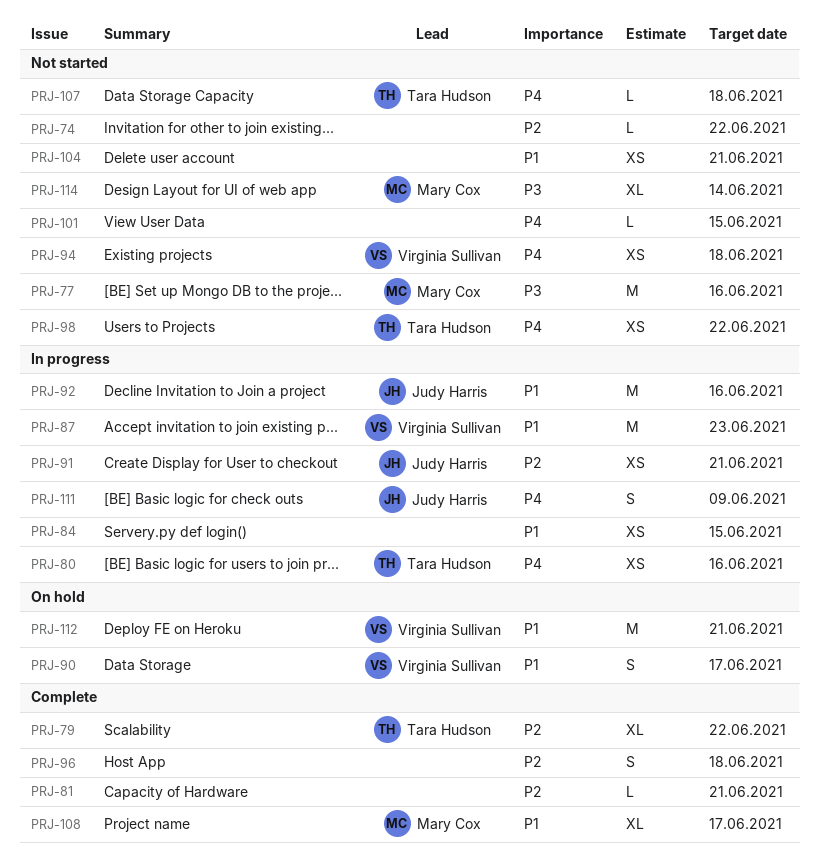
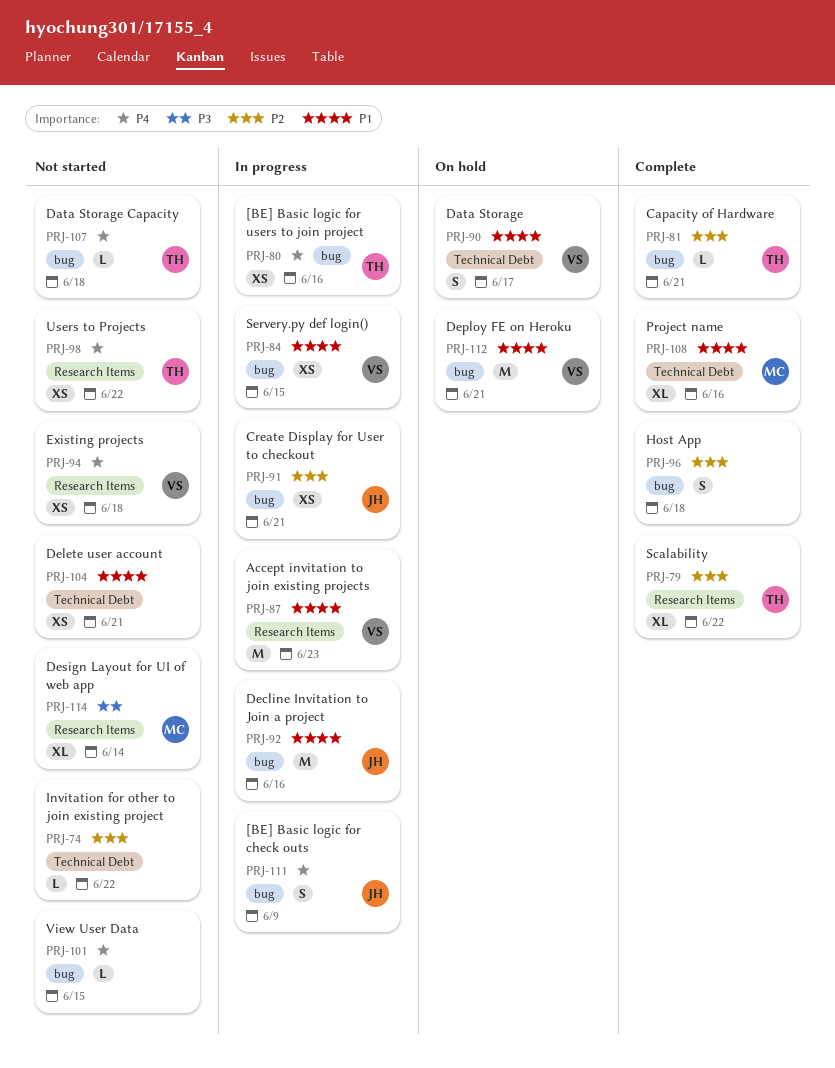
PRJ-77: present -> none
PRJ-81, owner: none -> Tara Hudson
PRJ-84, owner: none -> Virginia Sullivan
PRJ-108, due: Jun 17 -> Jun 16

